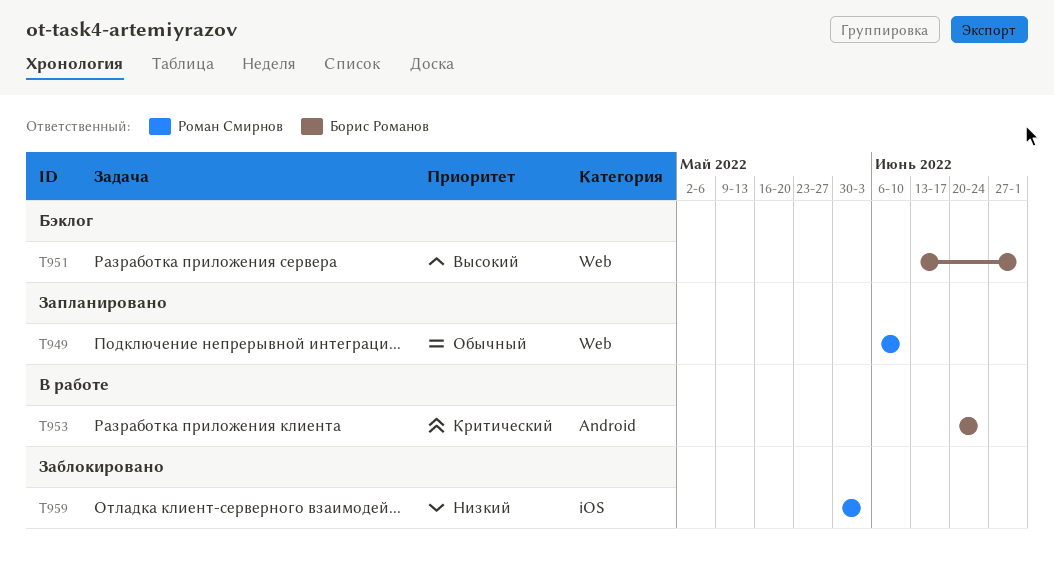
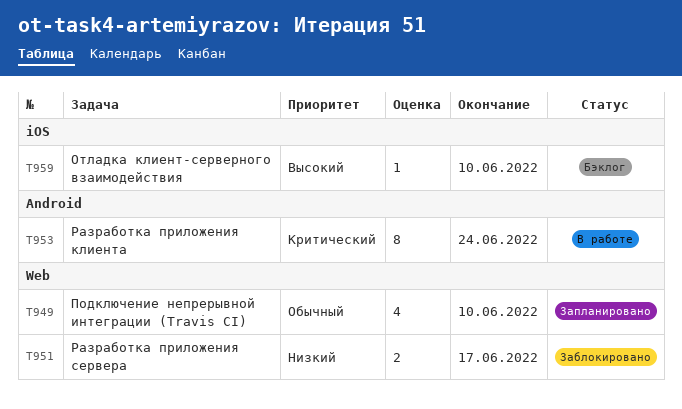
T951, status: Бэклог -> Заблокировано
T951, priority: Высокий -> Низкий
T951, due: Jul 1 -> Jun 17
T959, status: Заблокировано -> Бэклог
T959, priority: Низкий -> Высокий
T959, due: Jun 3 -> Jun 10

